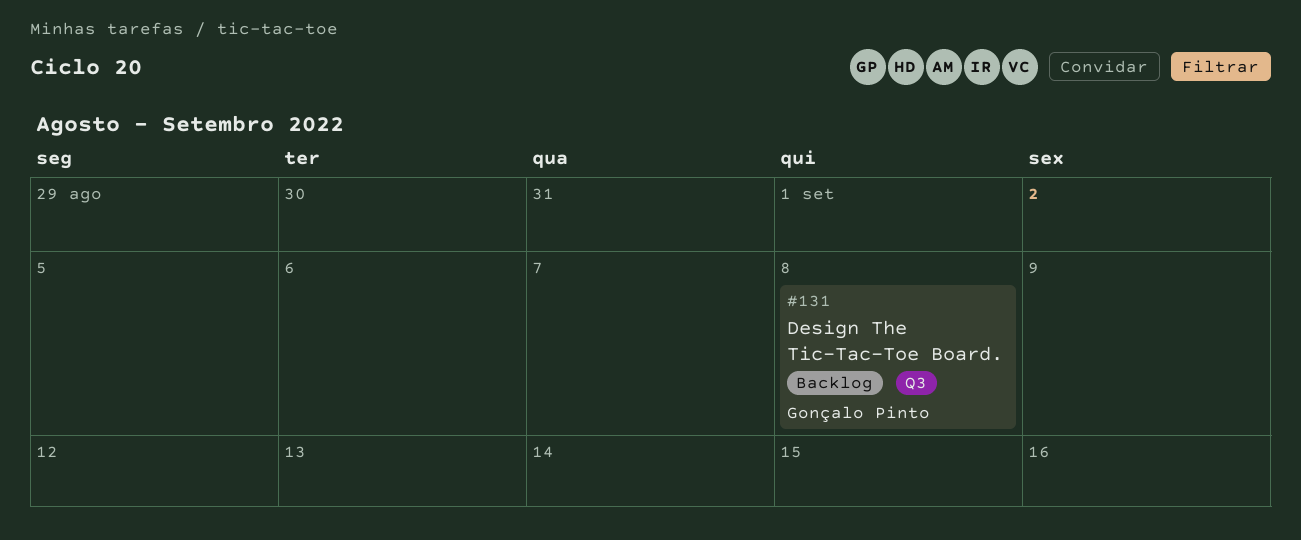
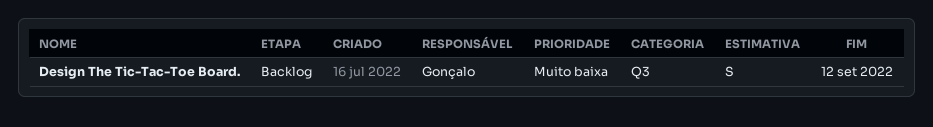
Design The Tic-Tac-Toe Board., due: Sep 8 -> Sep 12

